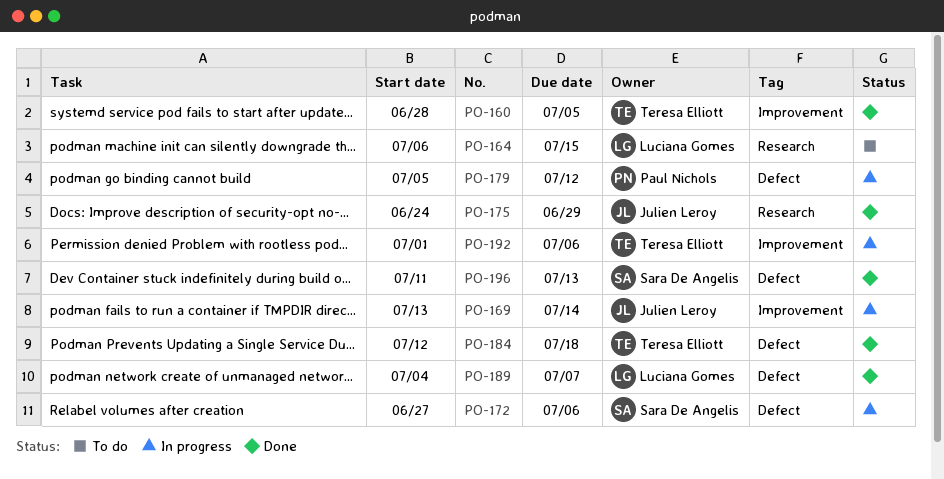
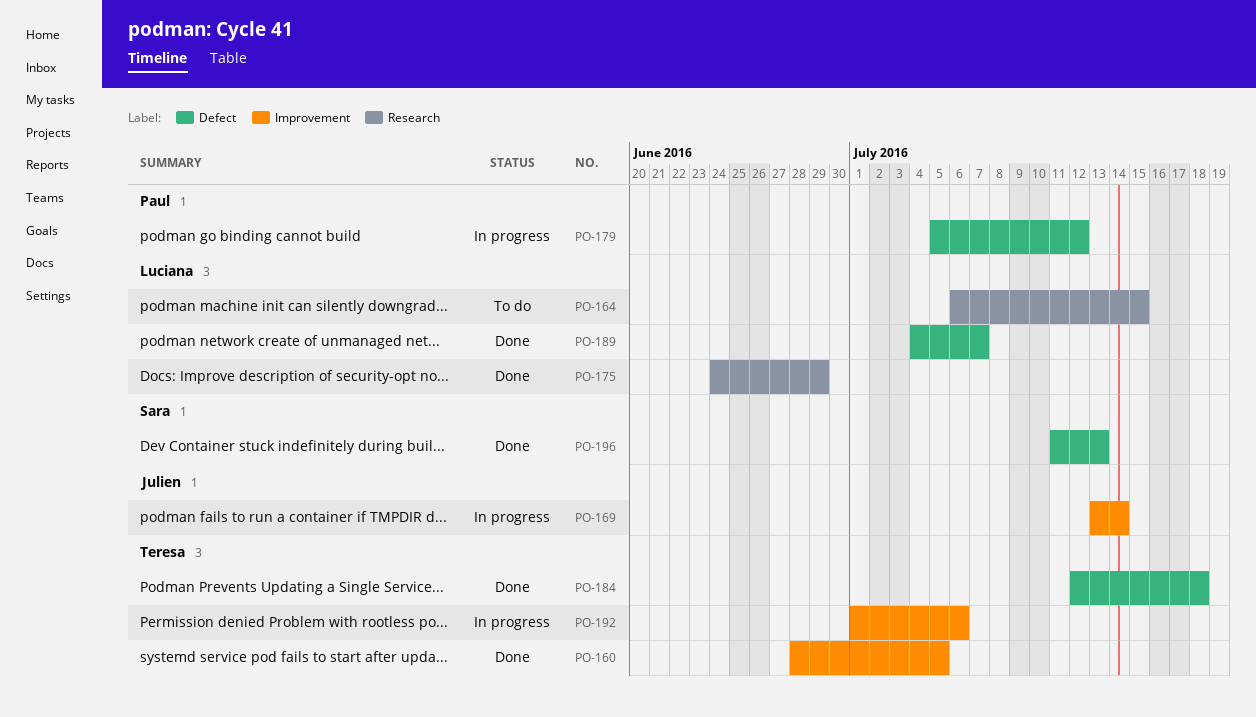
PO-172: present -> none
PO-175, owner: Julien Leroy -> Luciana Gomes

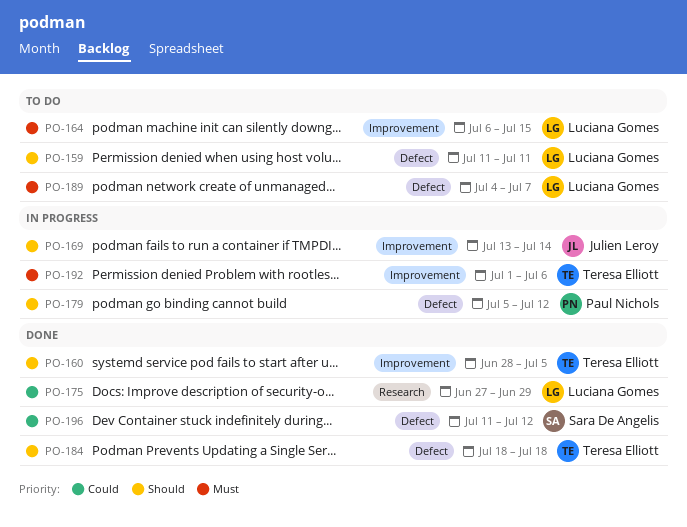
PO-159: none -> present
PO-164, label: Research -> Improvement
PO-175, start: Jun 24 -> Jun 27
PO-184, start: Jul 12 -> Jul 18
PO-189, status: Done -> To do
PO-196, due: Jul 13 -> Jul 12

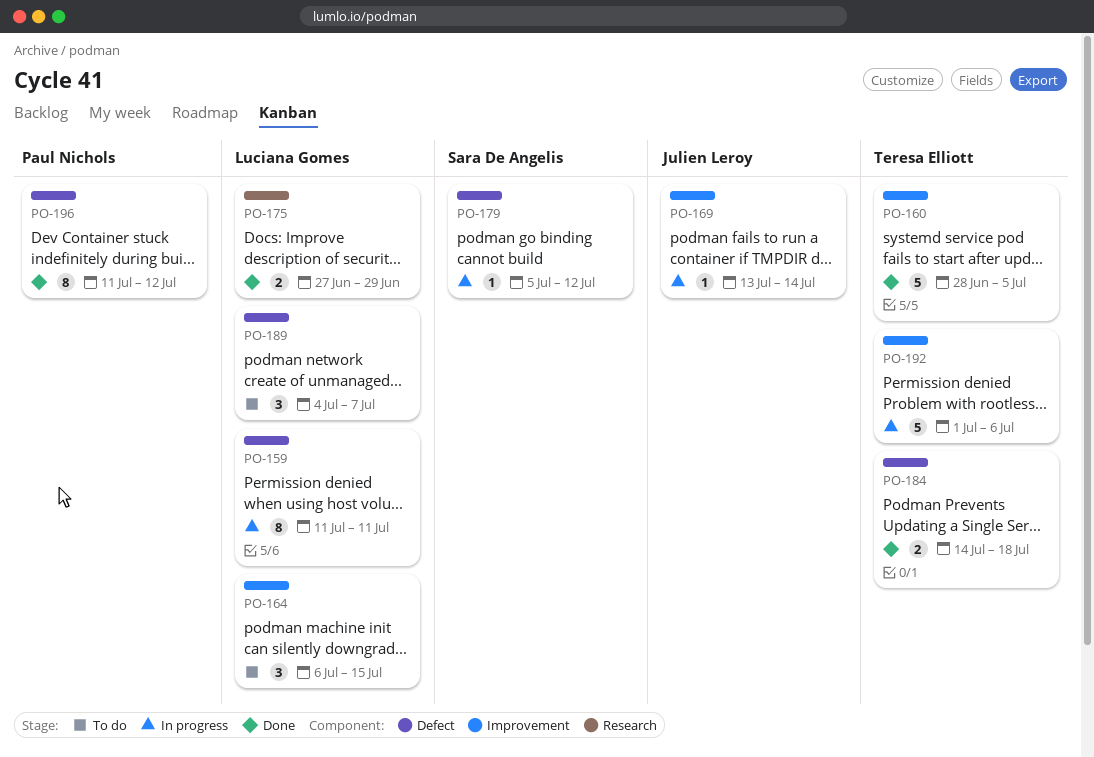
PO-159, status: To do -> In progress
PO-179, owner: Paul Nichols -> Sara De Angelis
PO-184, start: Jul 18 -> Jul 14
PO-196, owner: Sara De Angelis -> Paul Nichols

